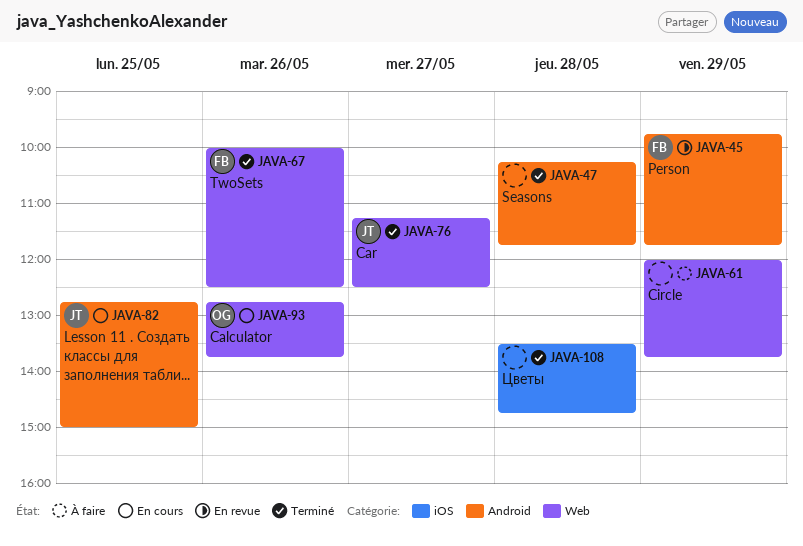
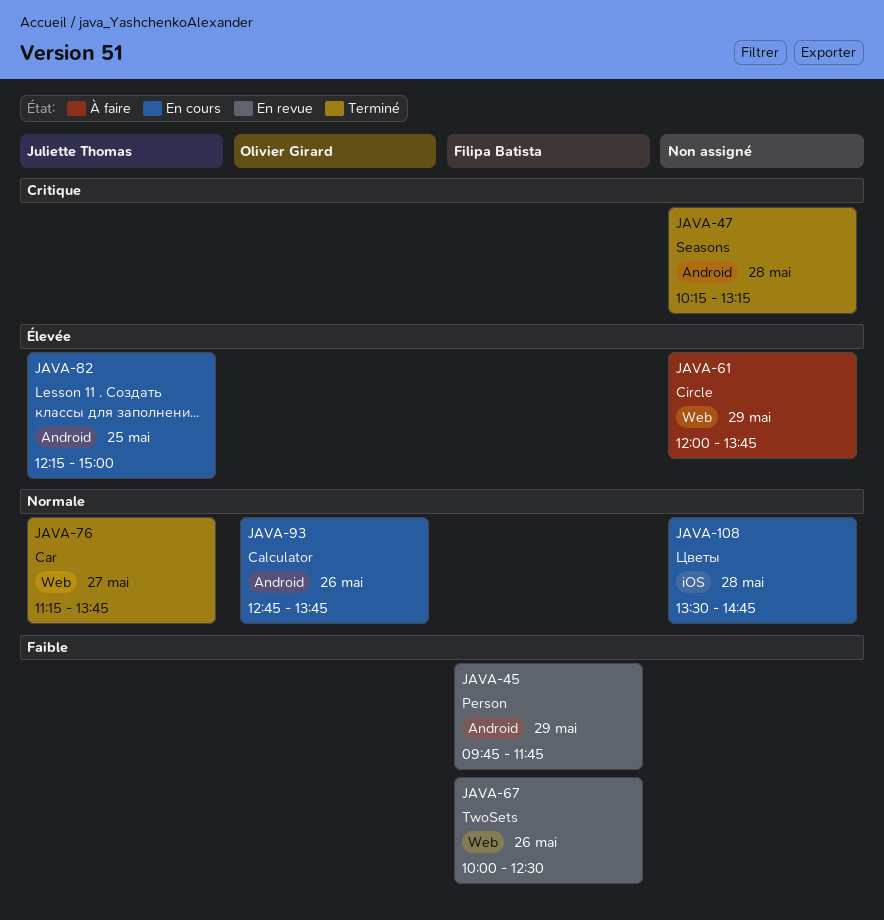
JAVA-47, ends: 11:45 -> 13:15
JAVA-67, status: Terminé -> En revue
JAVA-76, ends: 12:30 -> 13:45
JAVA-82, begins: 12:45 -> 12:15
JAVA-93, label: Web -> Android
JAVA-108, status: Terminé -> En cours

